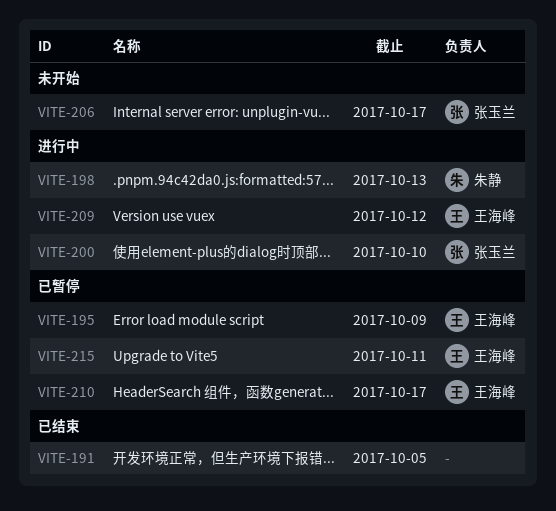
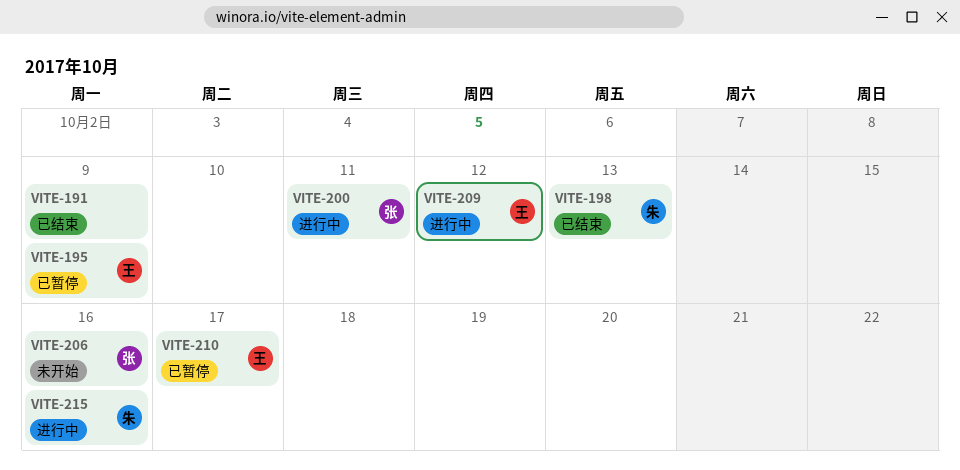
VITE-191, due: Oct 5 -> Oct 9
VITE-198, status: 进行中 -> 已结束
VITE-200, due: Oct 10 -> Oct 11
VITE-206, due: Oct 17 -> Oct 16
VITE-215, status: 已暂停 -> 进行中
VITE-215, owner: 王海峰 -> 朱静
VITE-215, due: Oct 11 -> Oct 16

